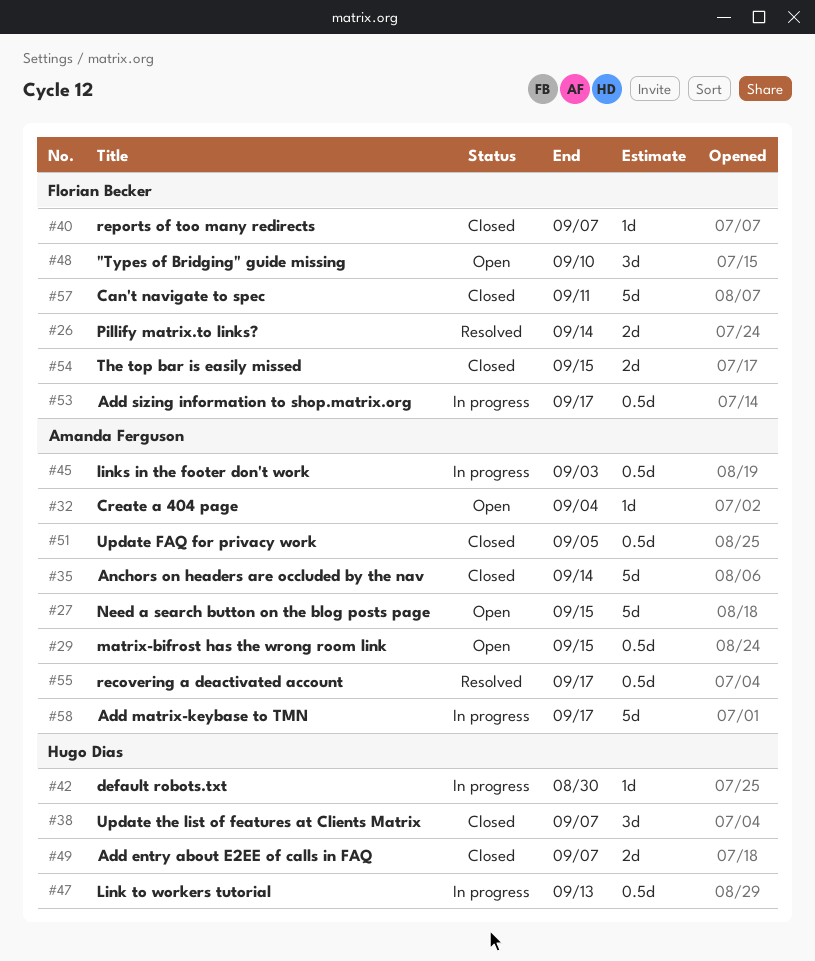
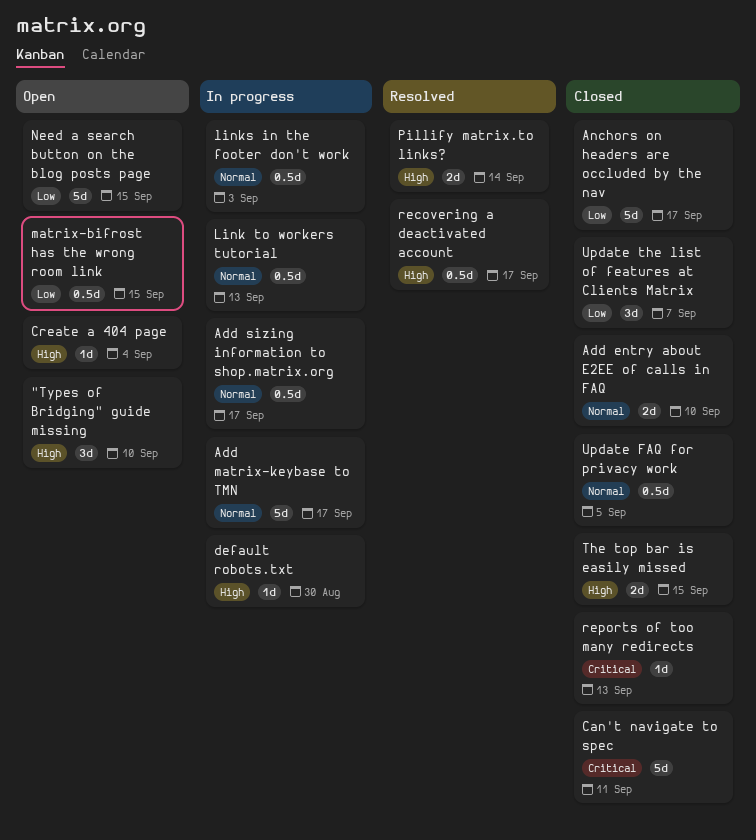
Add entry about E2EE of calls in FAQ, due: Sep 7 -> Sep 10
Anchors on headers are occluded by the nav, due: Sep 14 -> Sep 17
reports of too many redirects, due: Sep 7 -> Sep 13

